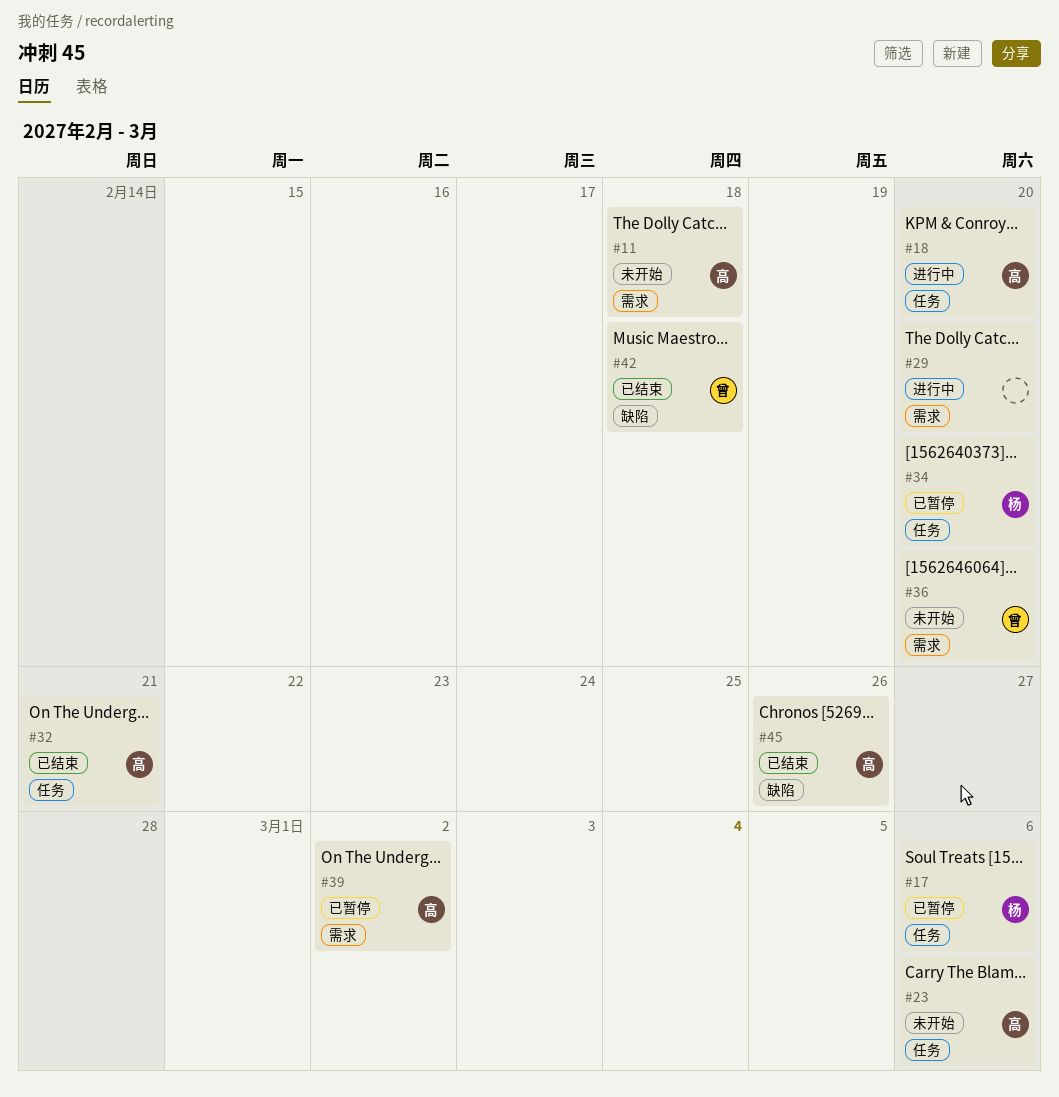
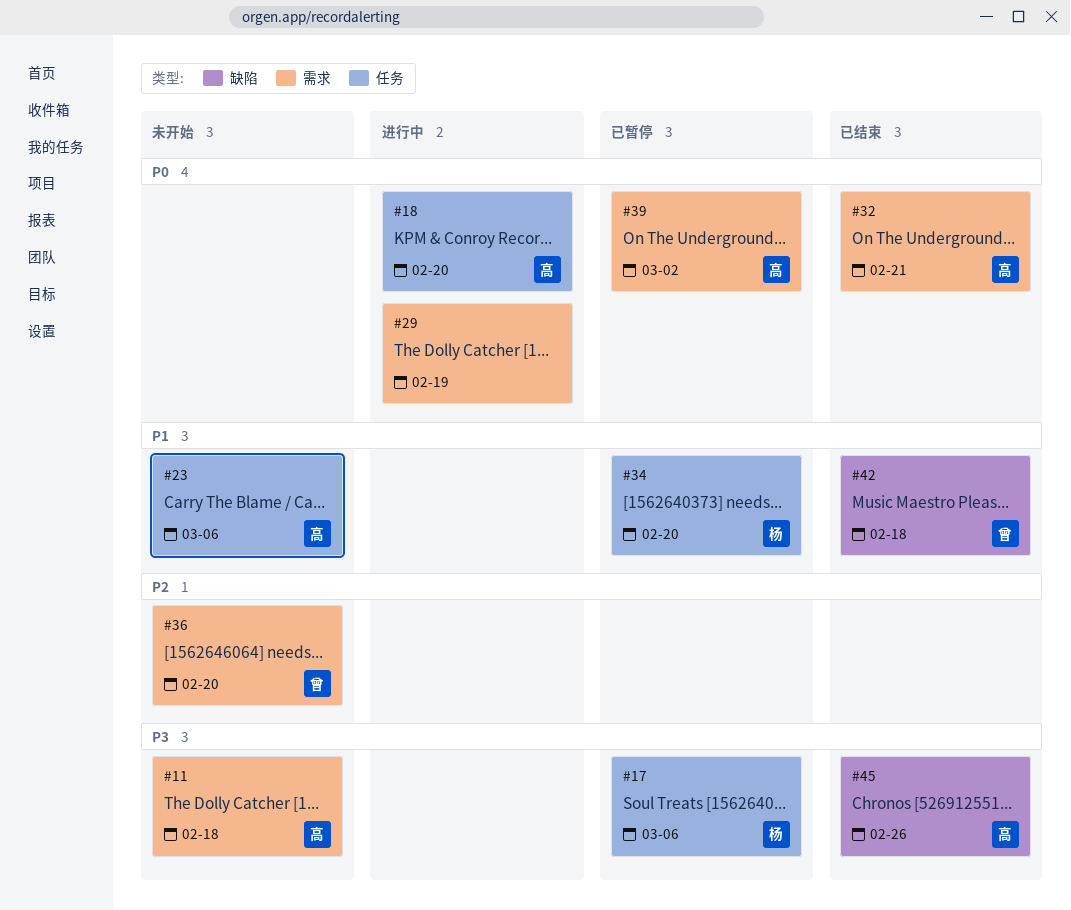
#29, due: Feb 20 -> Feb 19
#32, label: 任务 -> 需求

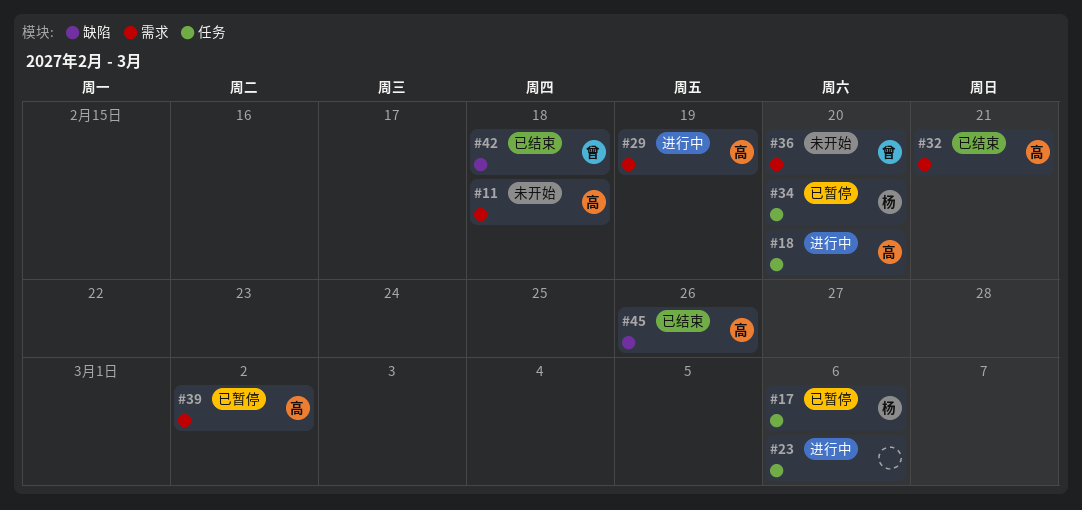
#23, status: 未开始 -> 进行中
#23, owner: 高 -> none
#29, owner: none -> 高

